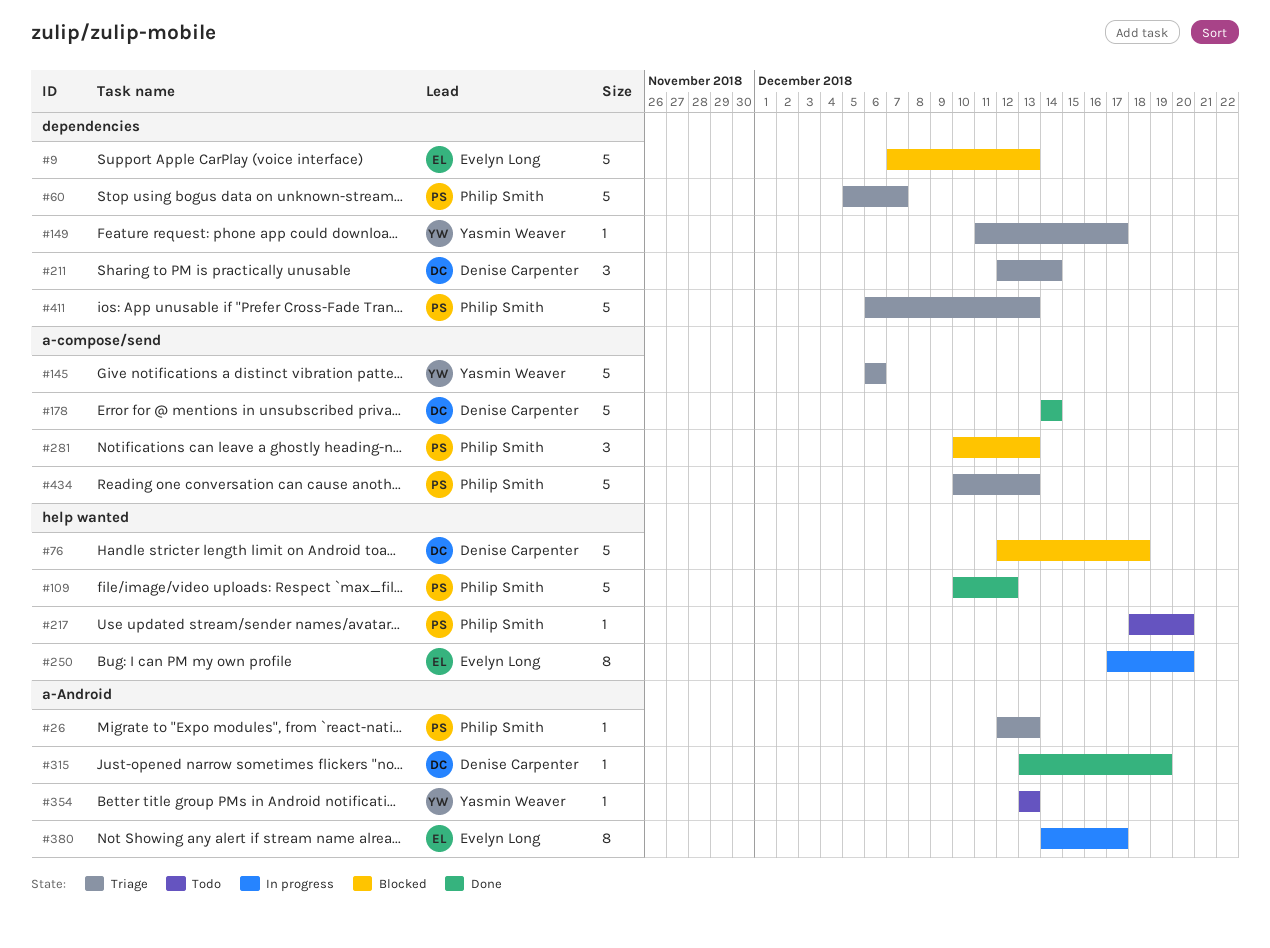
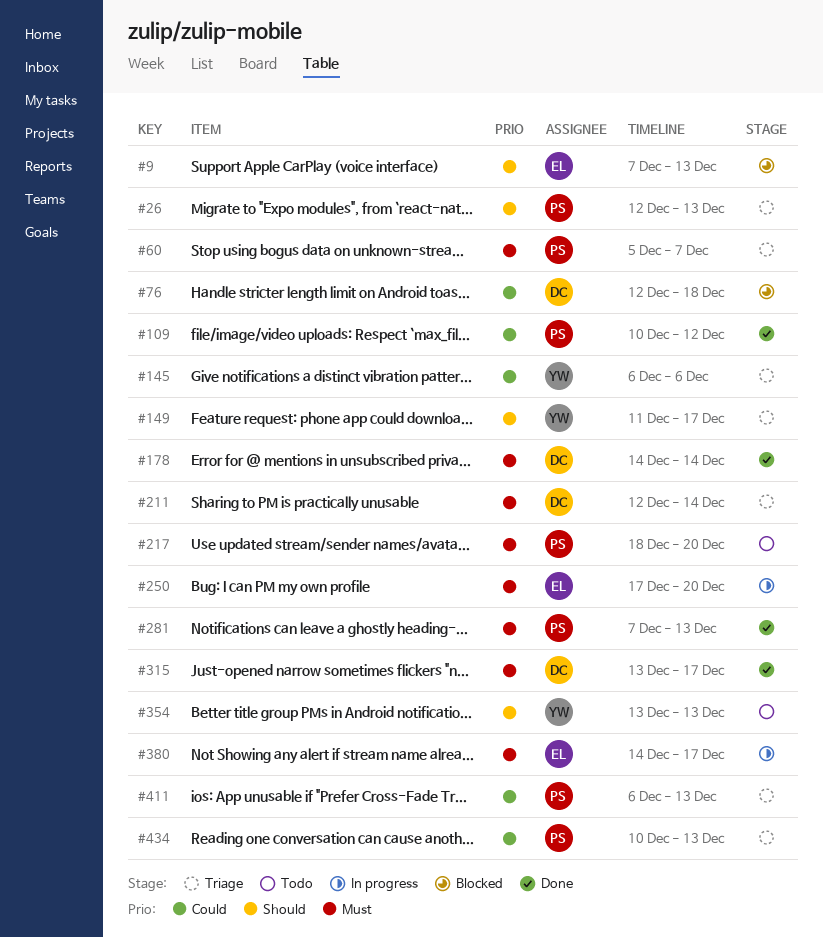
#281, status: Blocked -> Done
#281, start: Dec 10 -> Dec 7
#315, due: Dec 19 -> Dec 17

